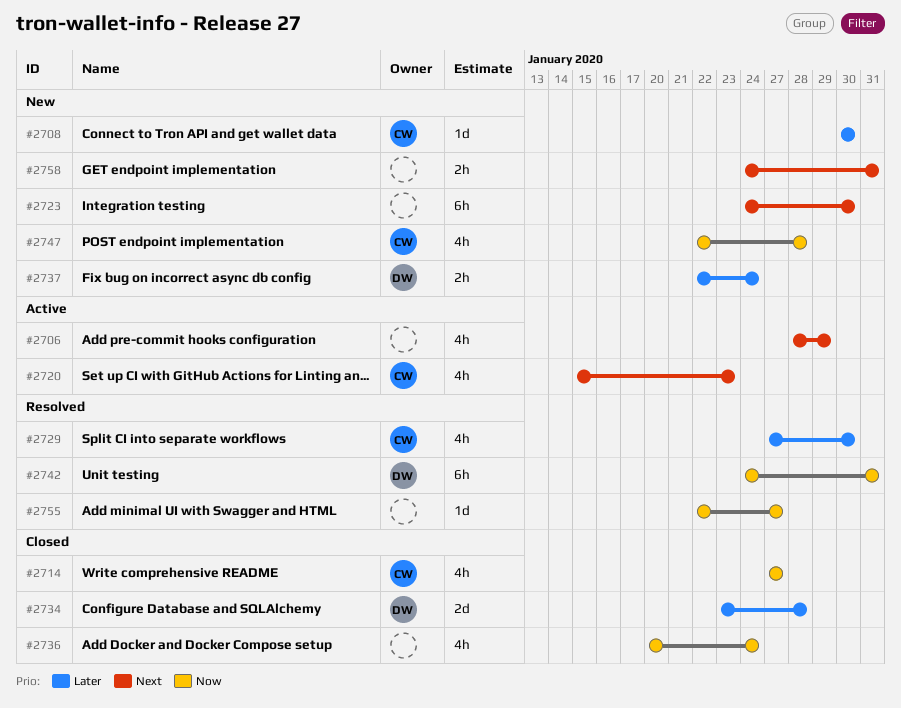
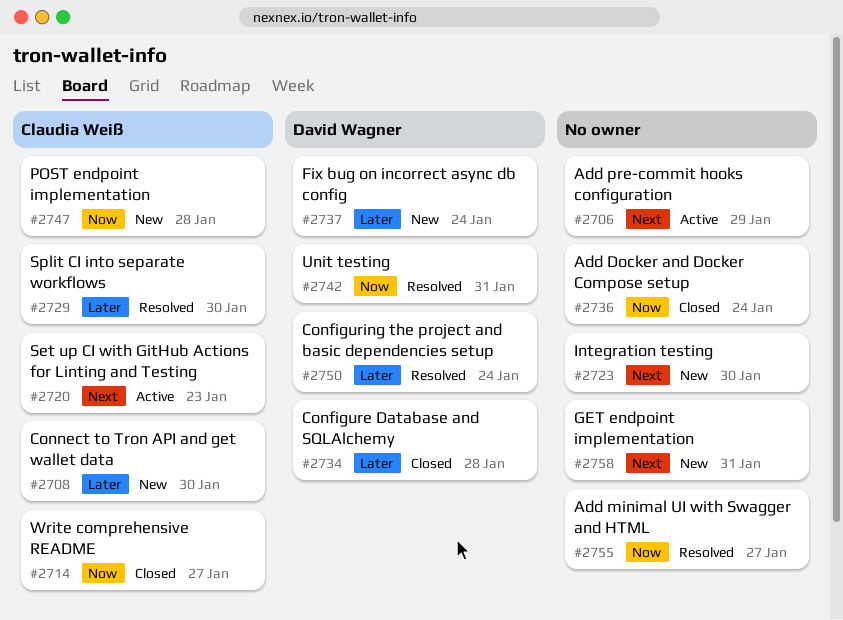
#2750: none -> present

